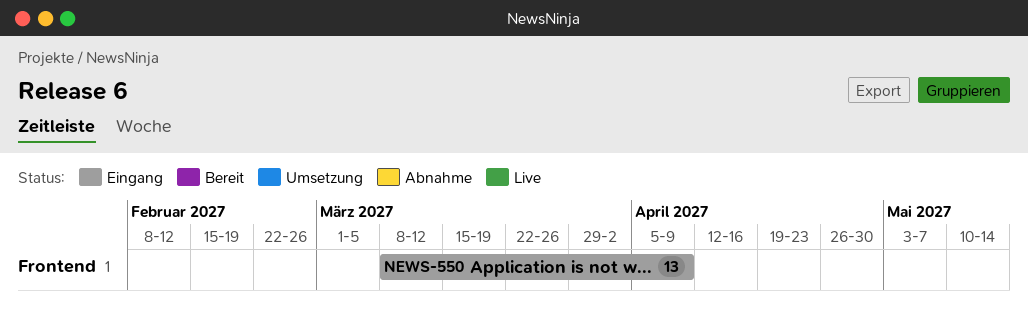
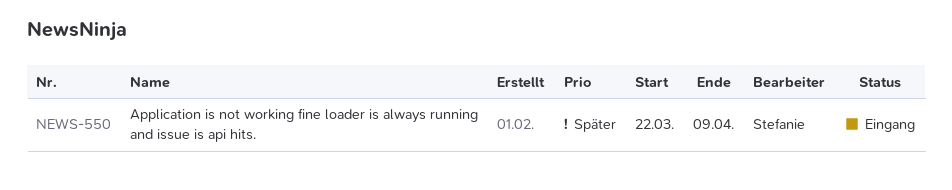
NEWS-550, start: Mar 8 -> Mar 22

